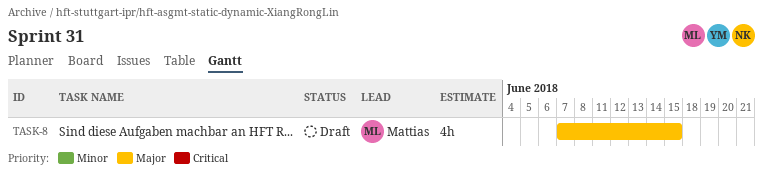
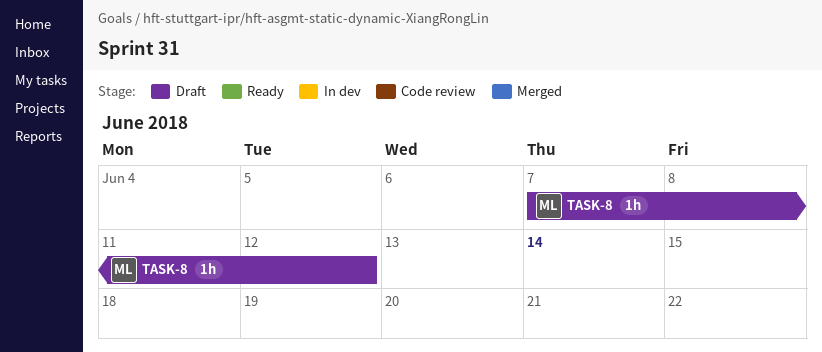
TASK-8, estimate: 4h -> 1h
TASK-8, due: Jun 15 -> Jun 12

